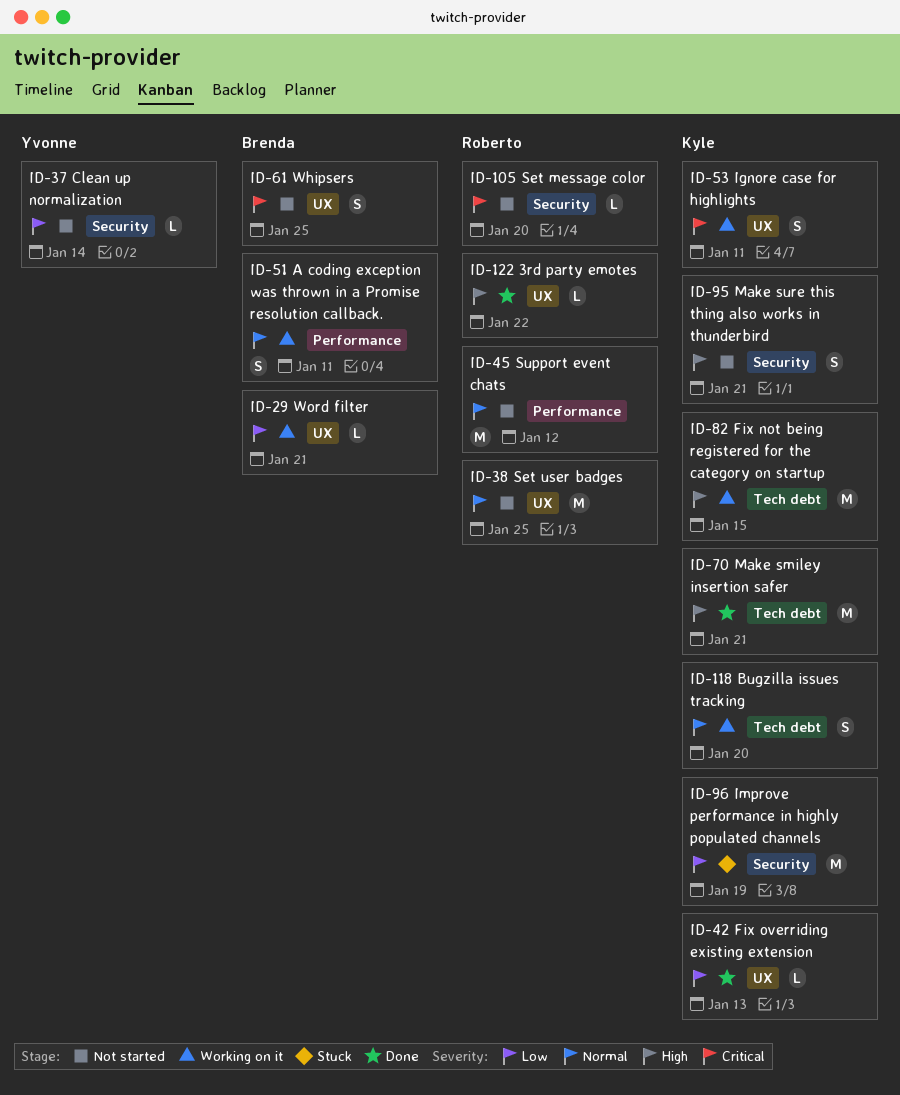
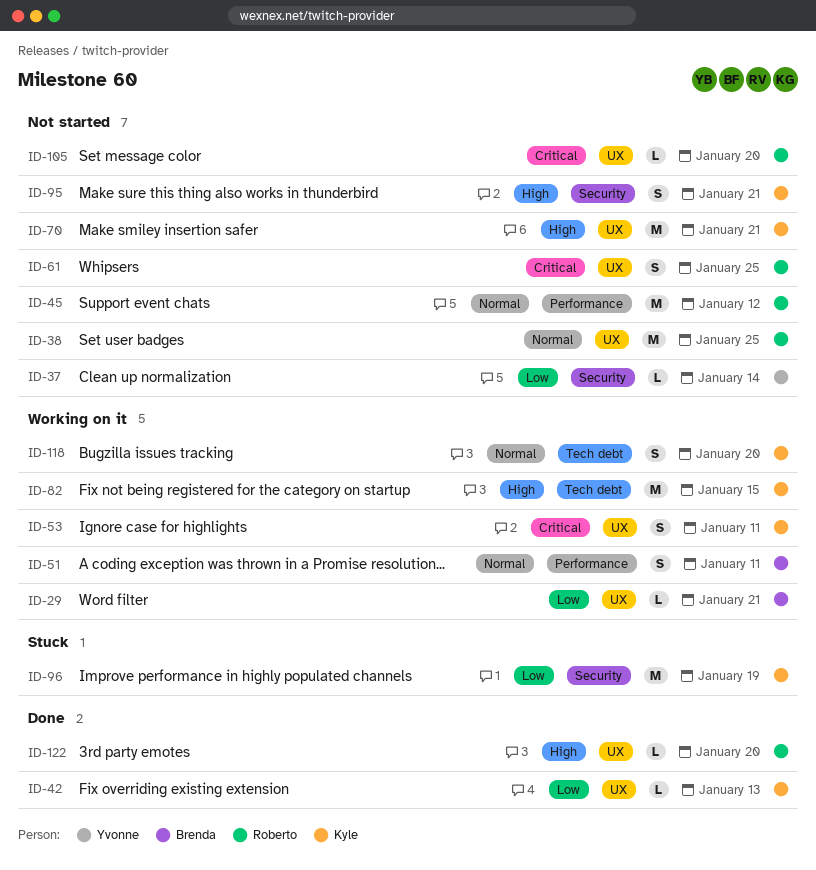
ID-61, owner: Brenda -> Roberto
ID-70, status: Done -> Not started
ID-70, label: Tech debt -> UX
ID-105, label: Security -> UX
ID-122, due: Jan 22 -> Jan 20

